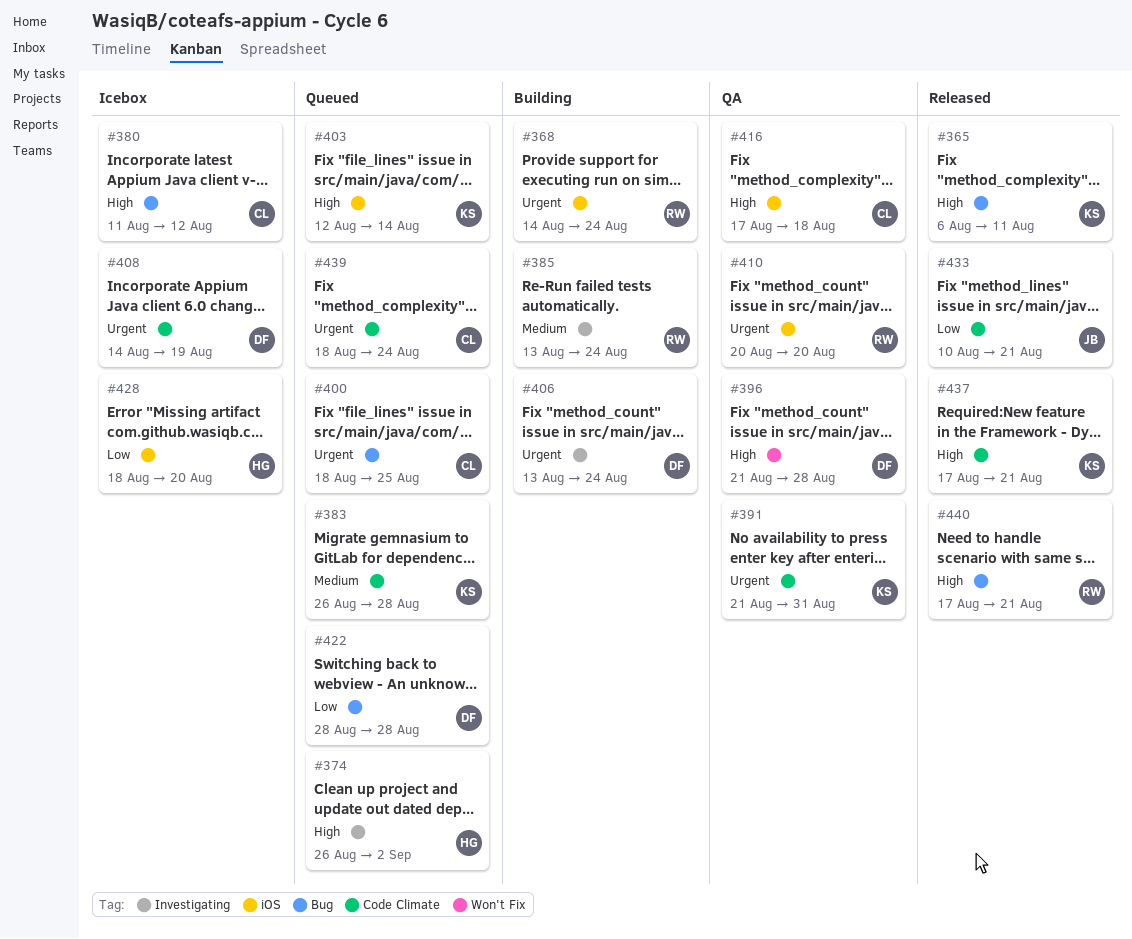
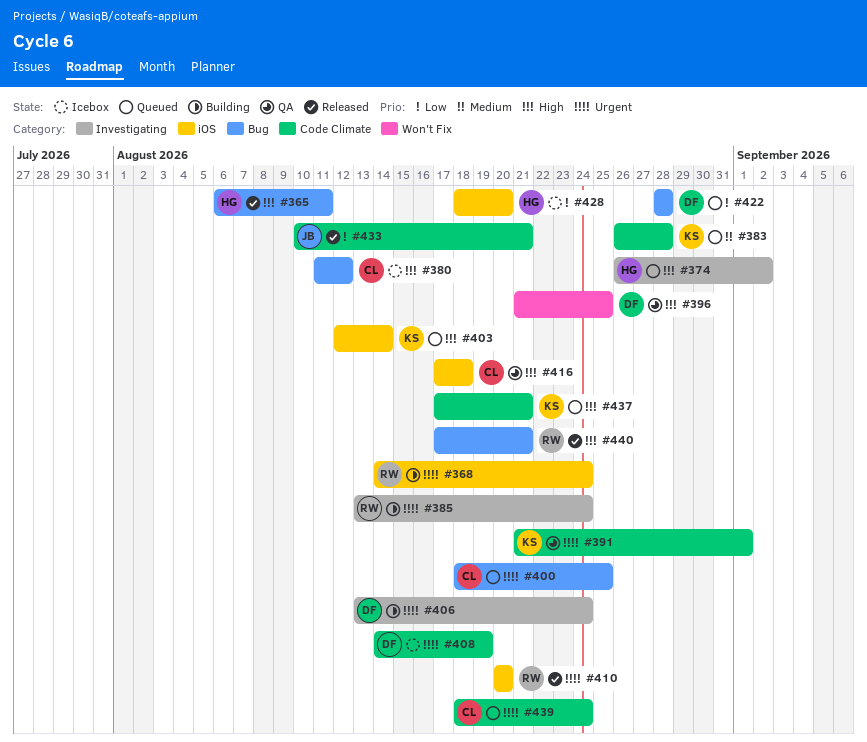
#365, owner: KS -> HG
#385, priority: Medium -> Urgent
#391, due: Aug 31 -> Sep 1
#396, due: Aug 28 -> Aug 25
#410, status: QA -> Released
#437, status: Released -> Queued

